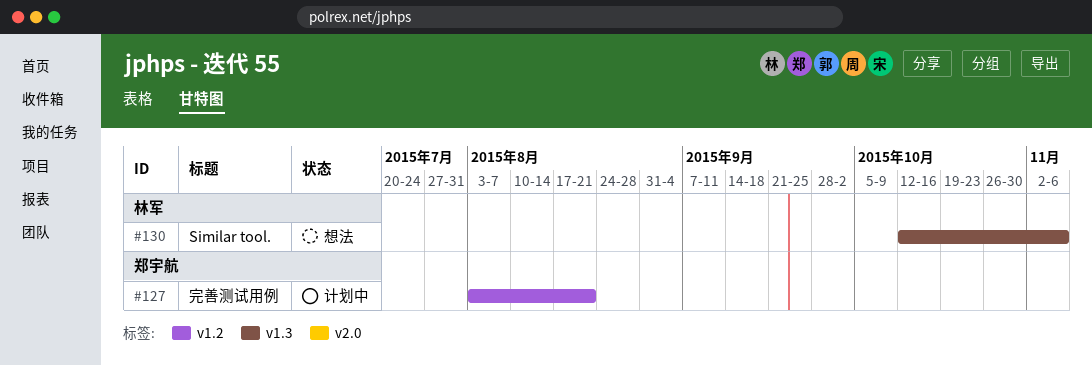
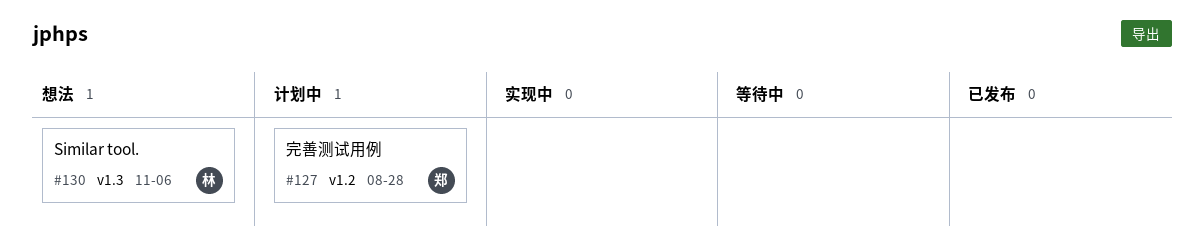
#127, due: Aug 21 -> Aug 28

